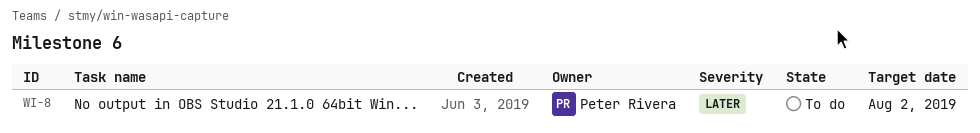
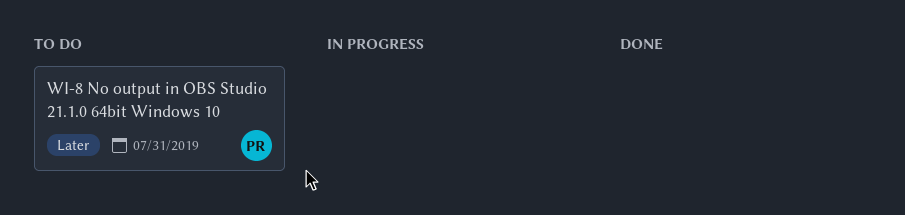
WI-8, due: Aug 2 -> Jul 31

